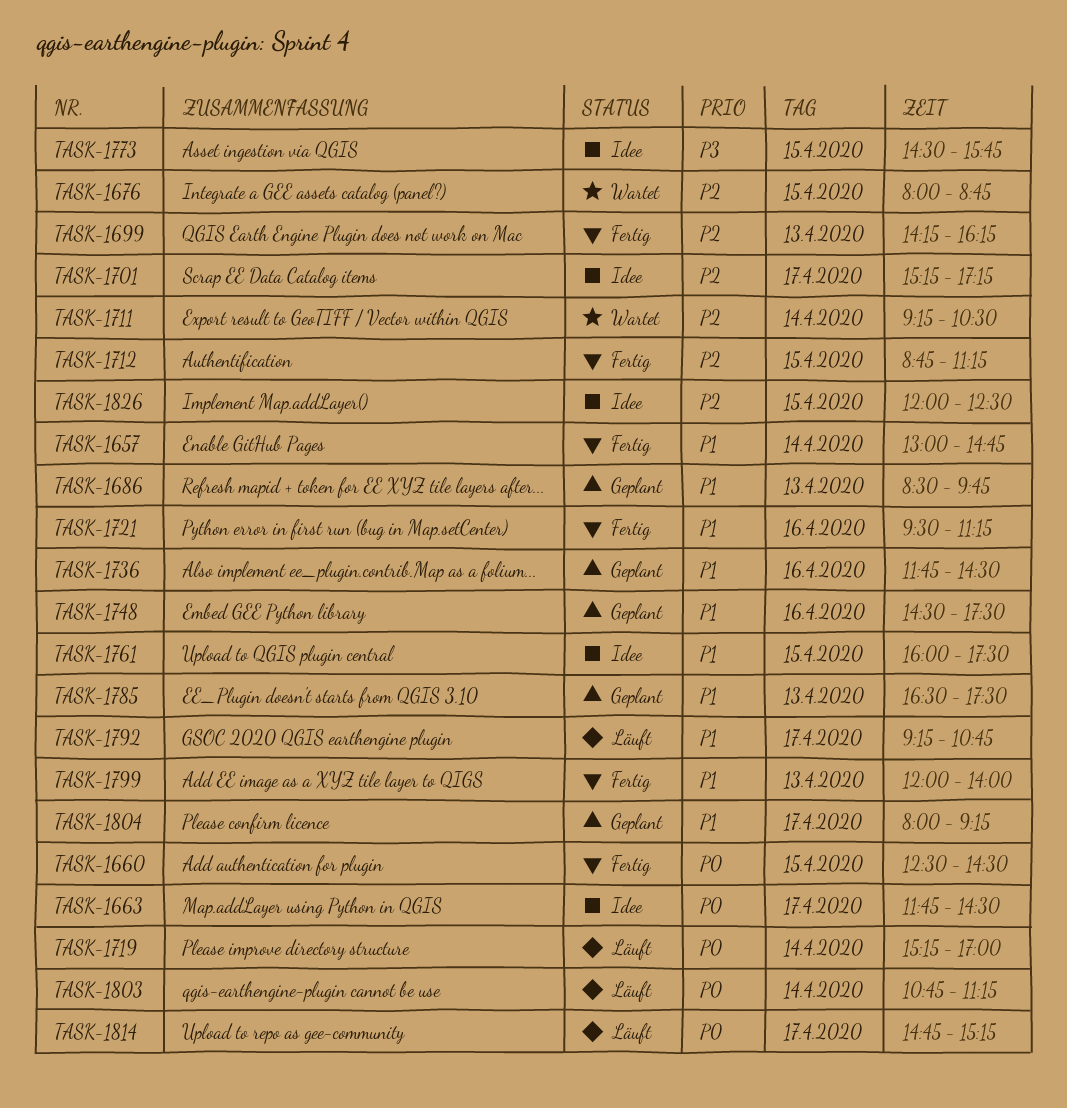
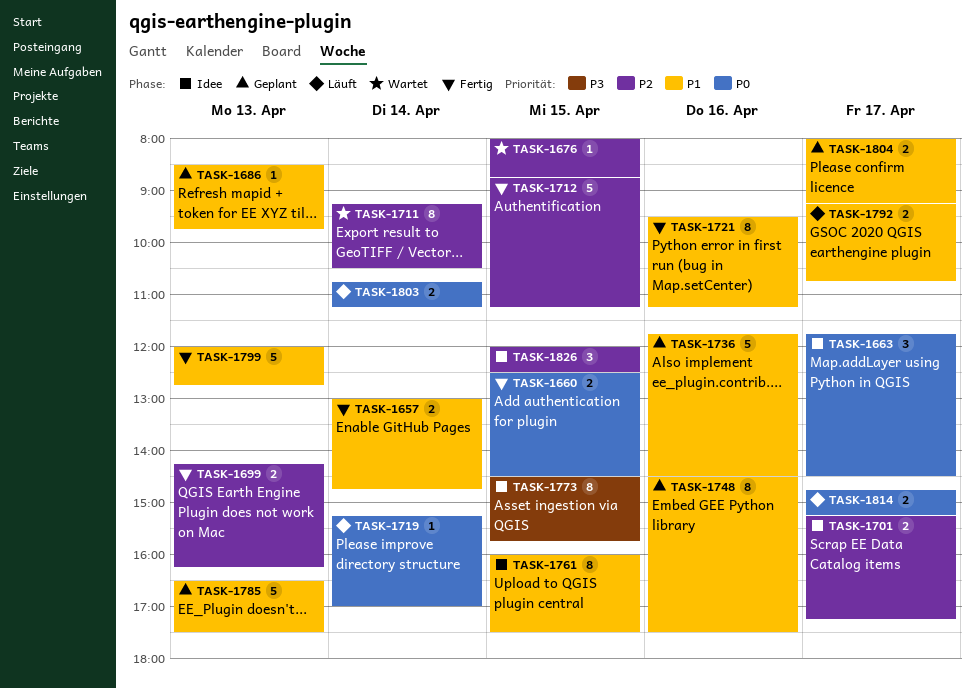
TASK-1799, ends: 14:00 -> 12:45

